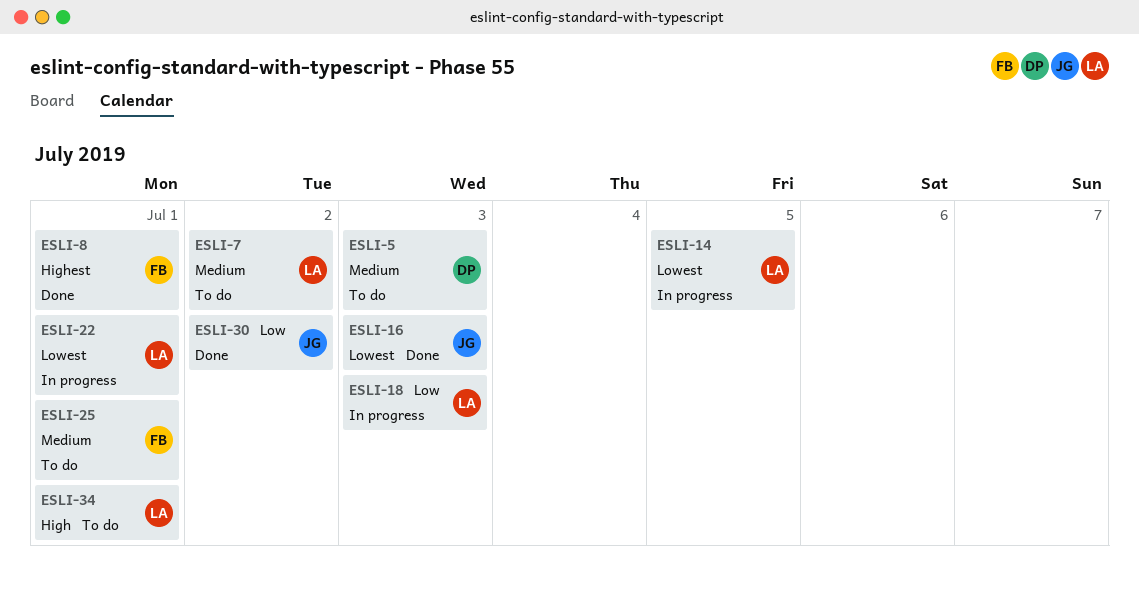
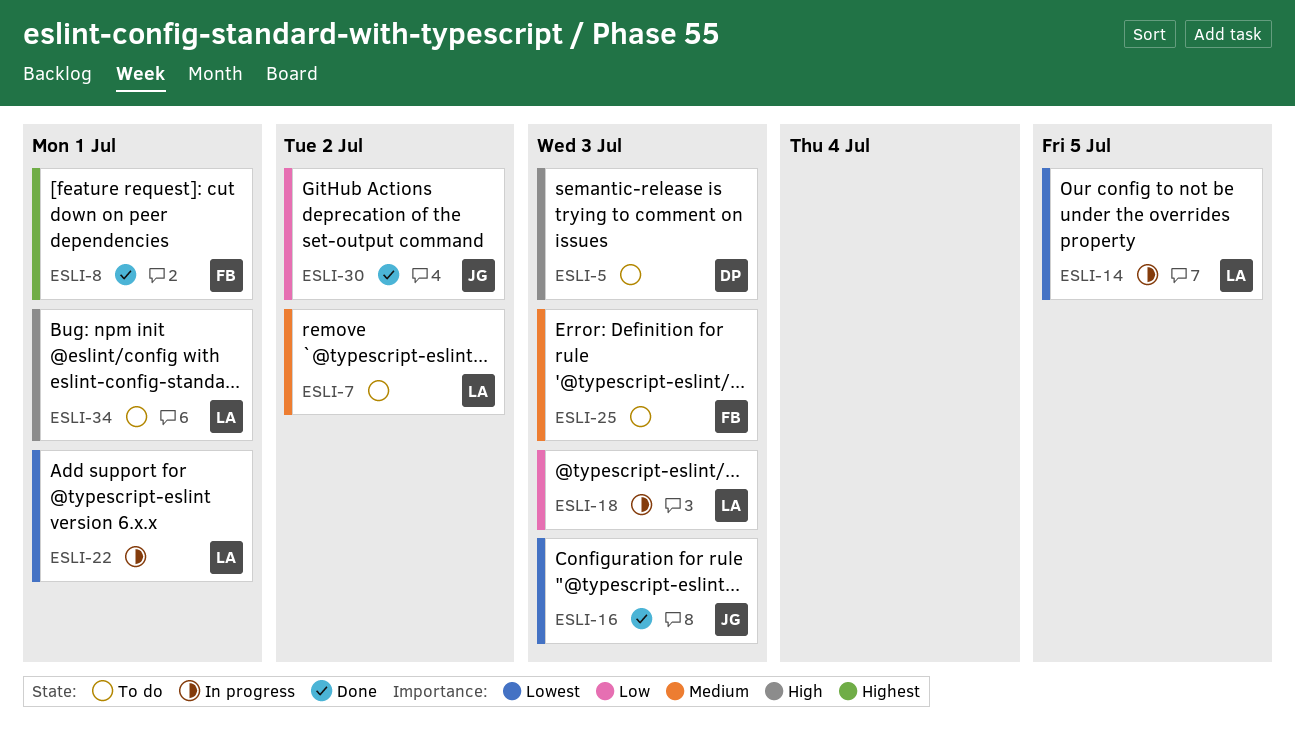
ESLI-5, priority: Medium -> High
ESLI-25, due: Jul 1 -> Jul 3

